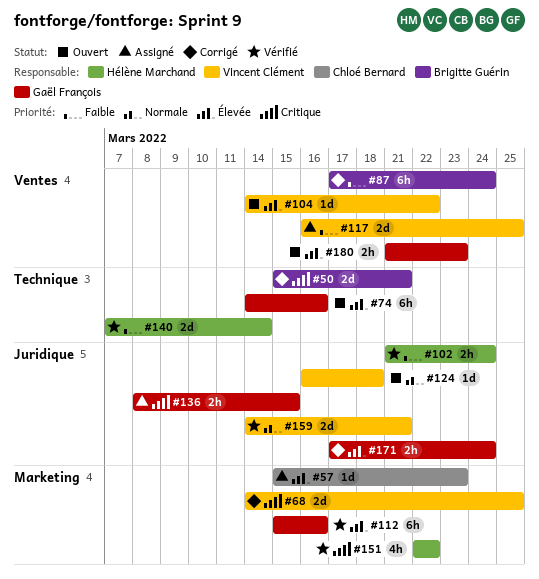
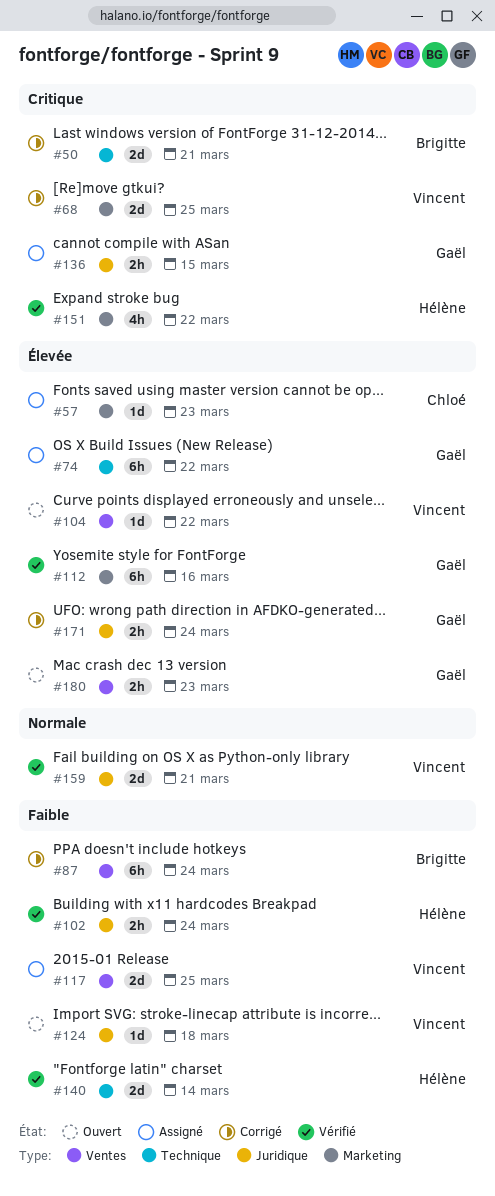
#74, status: Ouvert -> Assigné
#74, due: Mar 16 -> Mar 22
#124, priority: Normale -> Faible

